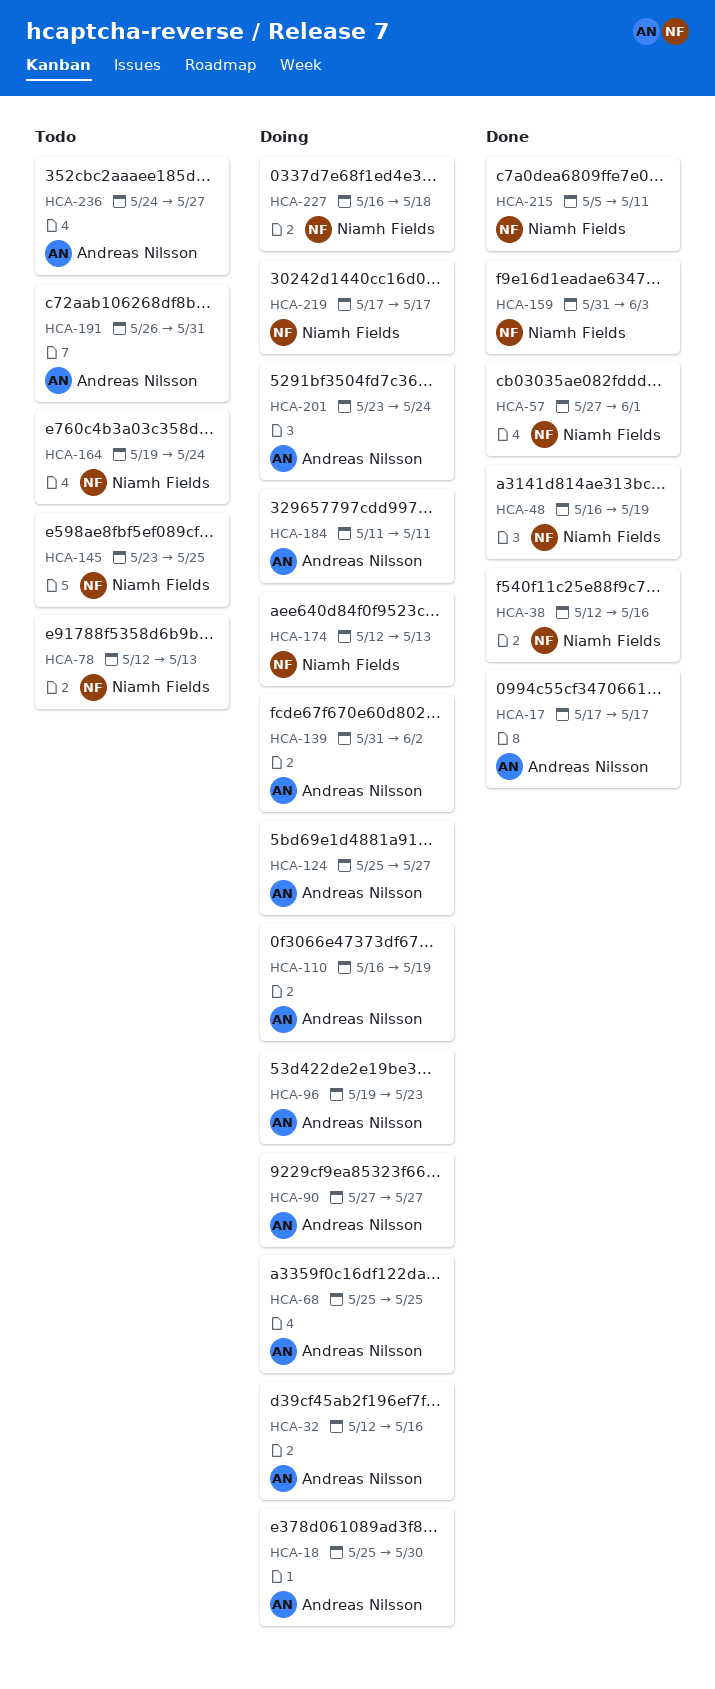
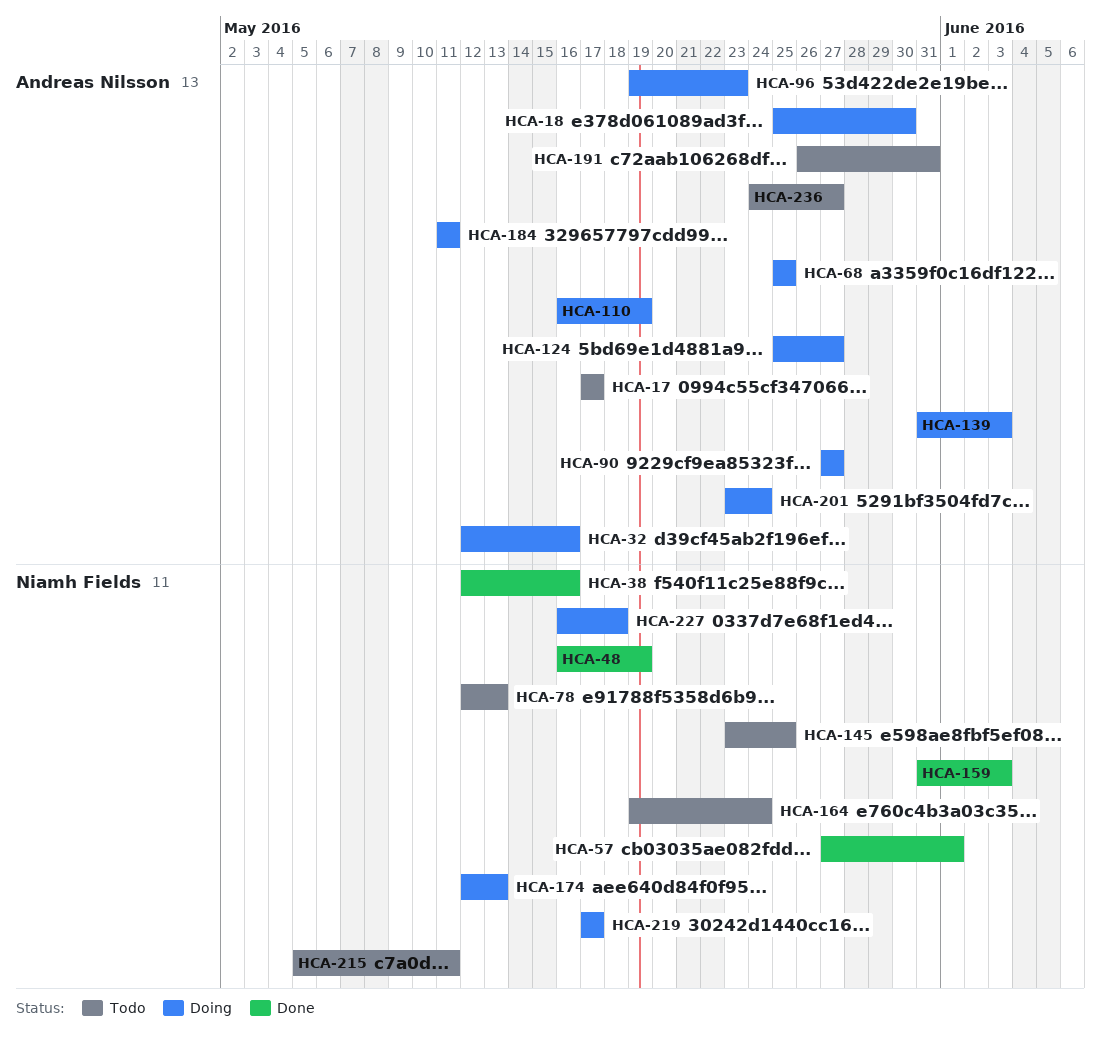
HCA-17, status: Done -> Todo
HCA-139, due: Jun 2 -> Jun 3
HCA-215, status: Done -> Todo

